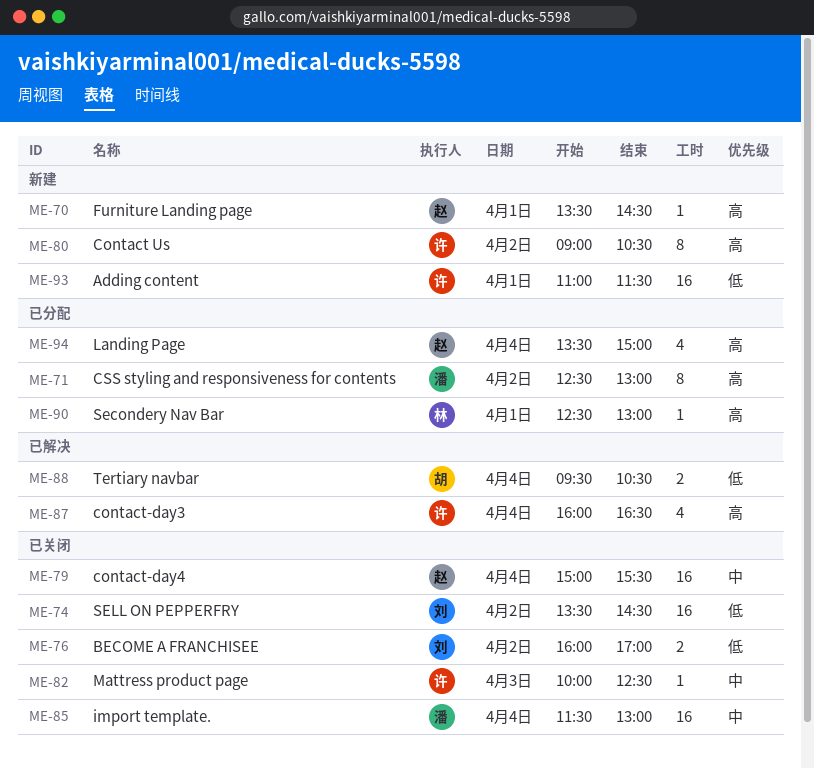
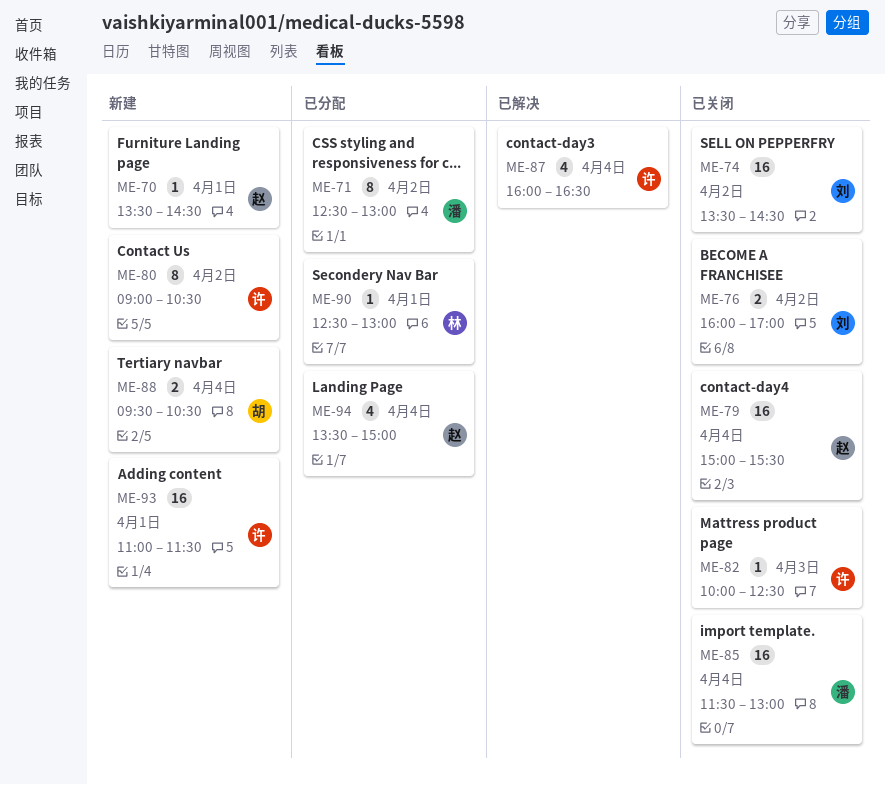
ME-88, status: 已解决 -> 新建

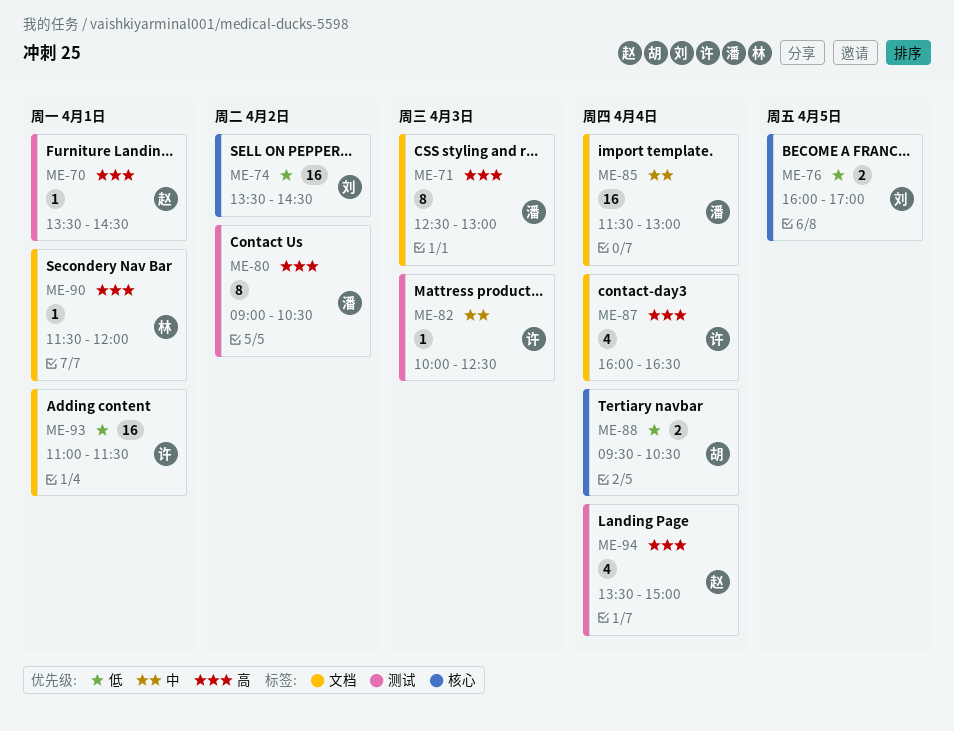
ME-71, day: Apr 2 -> Apr 3
ME-76, day: Apr 2 -> Apr 5
ME-79: present -> none
ME-80, owner: 许 -> 潘
ME-90, begins: 12:30 -> 11:30
ME-90, ends: 13:00 -> 12:00

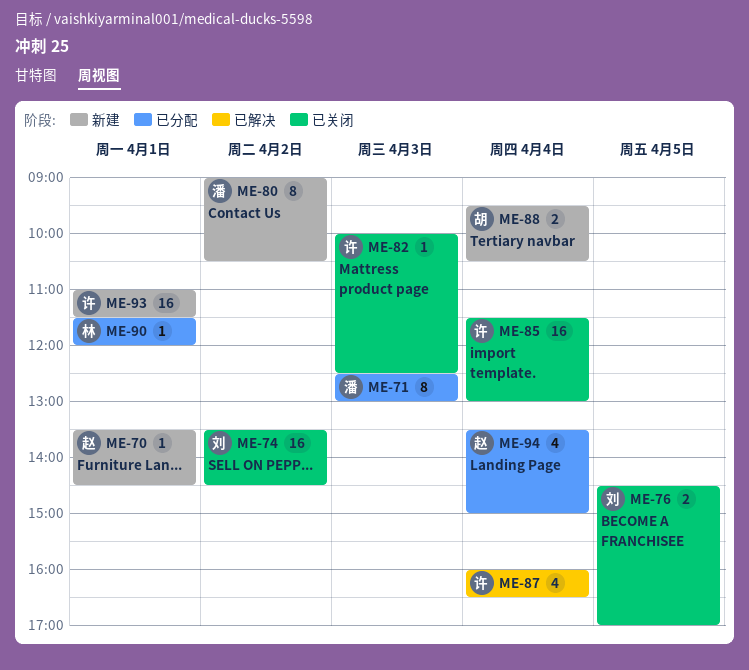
ME-76, begins: 16:00 -> 14:30
ME-85, owner: 潘 -> 许

